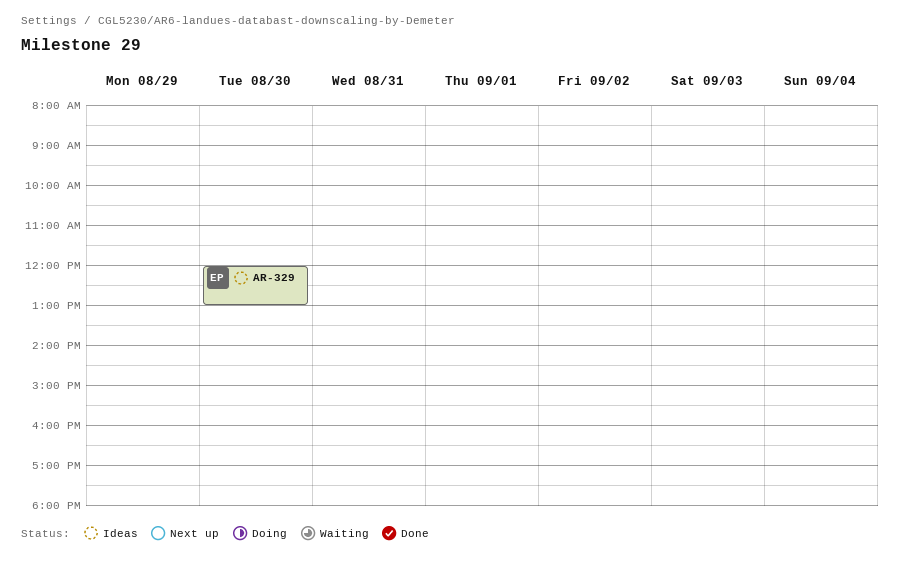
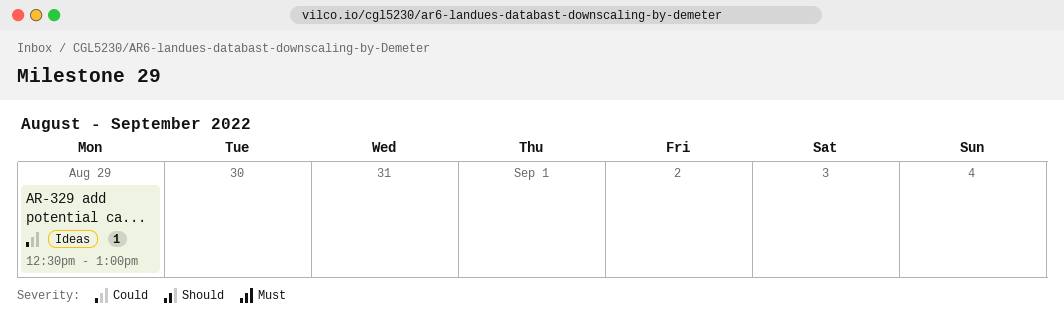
AR-329, day: Aug 30 -> Aug 29
AR-329, begins: 12:00 -> 12:30

